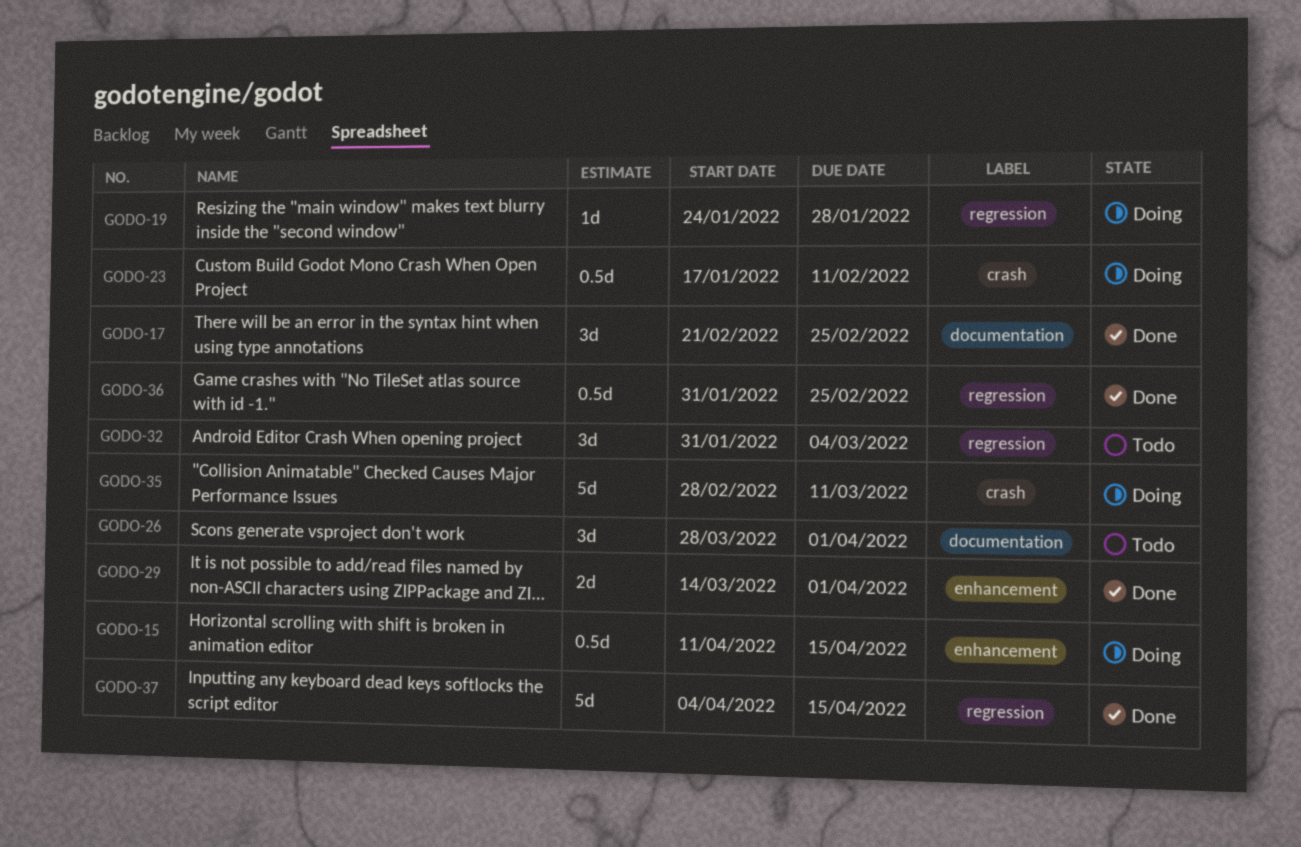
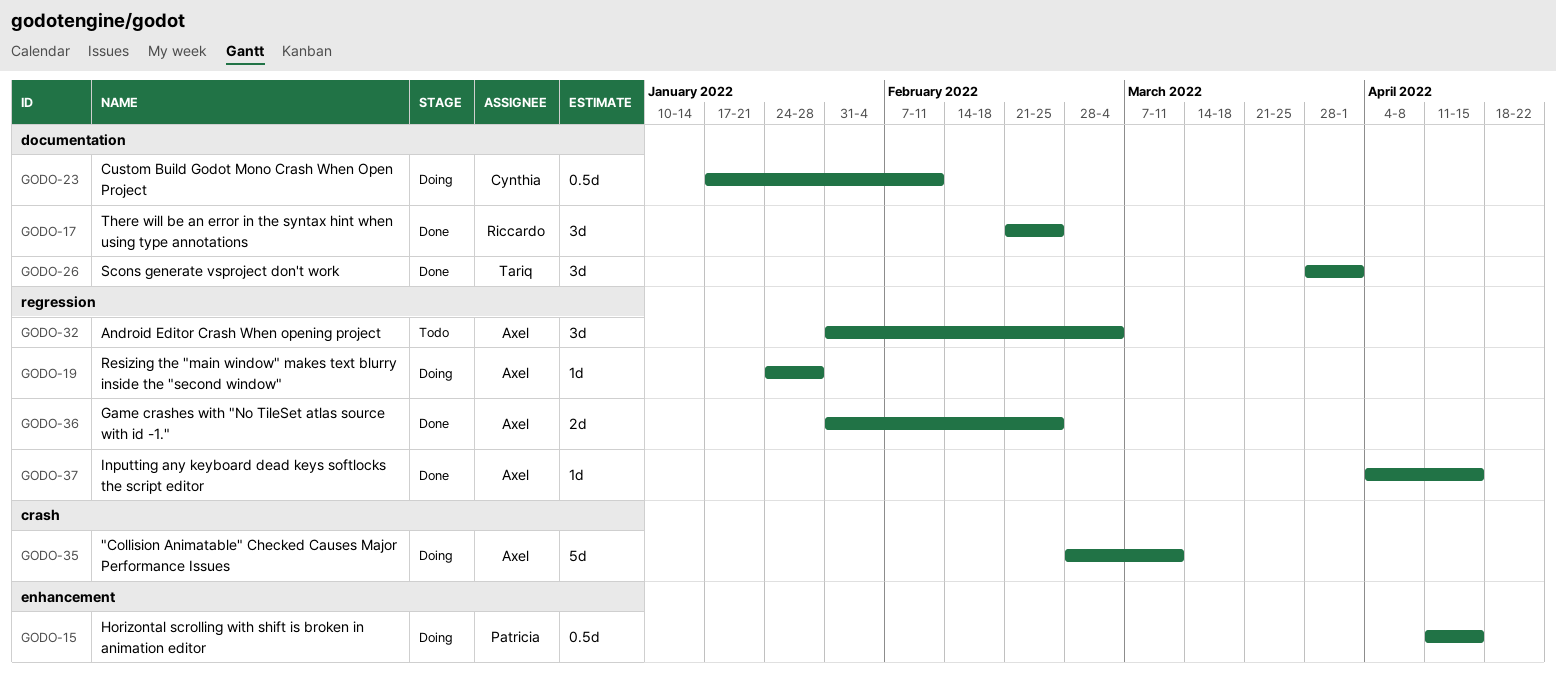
GODO-23, label: crash -> documentation
GODO-26, status: Todo -> Done
GODO-29: present -> none
GODO-36, estimate: 0.5d -> 2d
GODO-37, estimate: 5d -> 1d

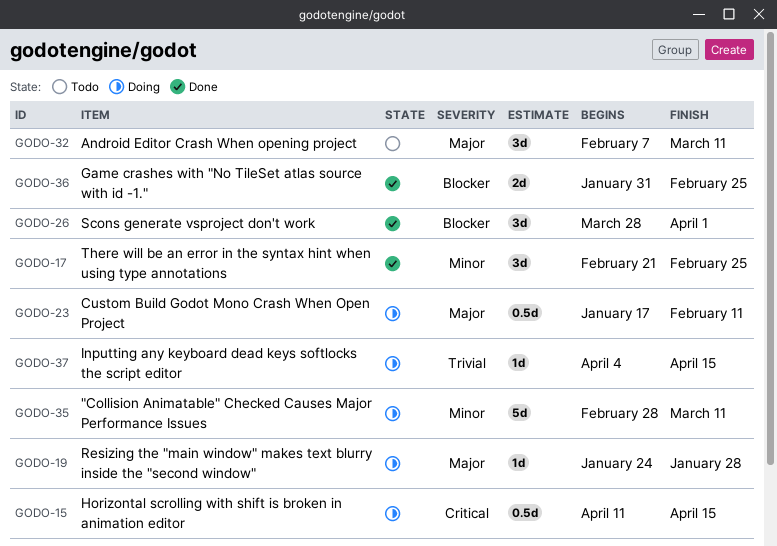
GODO-32, start: Jan 31 -> Feb 7
GODO-32, due: Mar 4 -> Mar 11
GODO-37, status: Done -> Doing

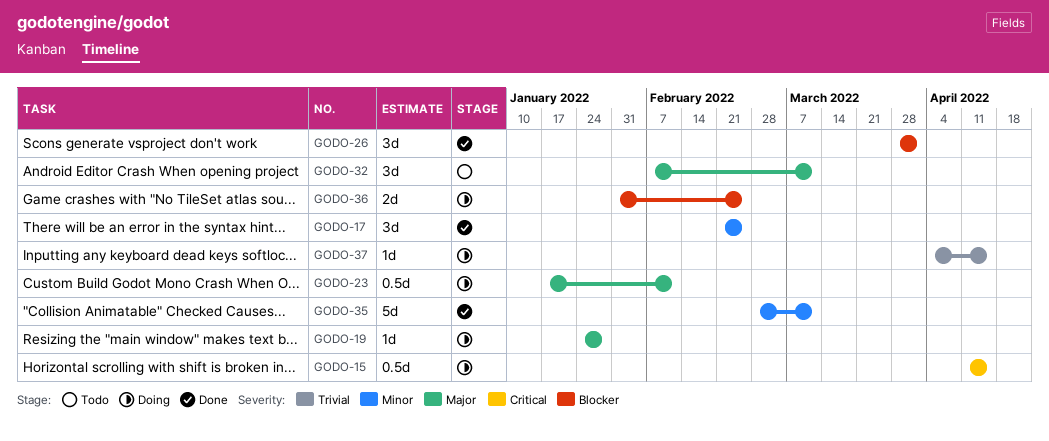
GODO-35, status: Doing -> Done
GODO-36, status: Done -> Doing

